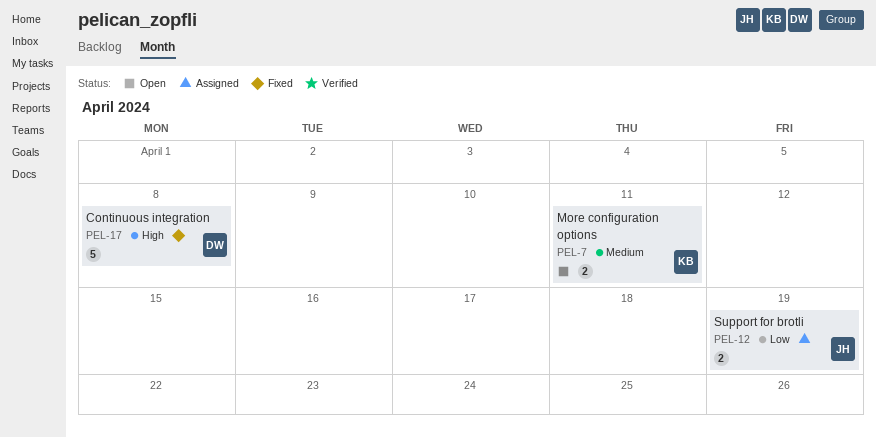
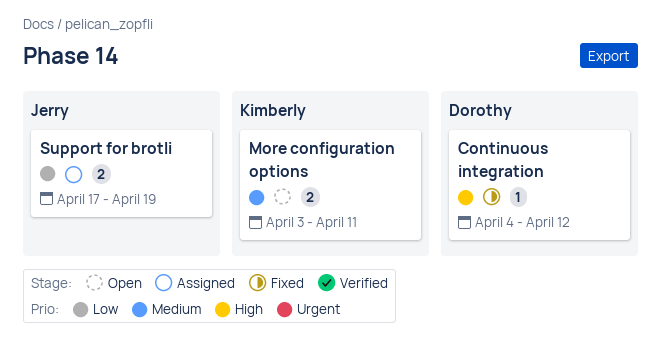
Continuous integration, estimate: 5 -> 1
Continuous integration, due: Apr 8 -> Apr 12

